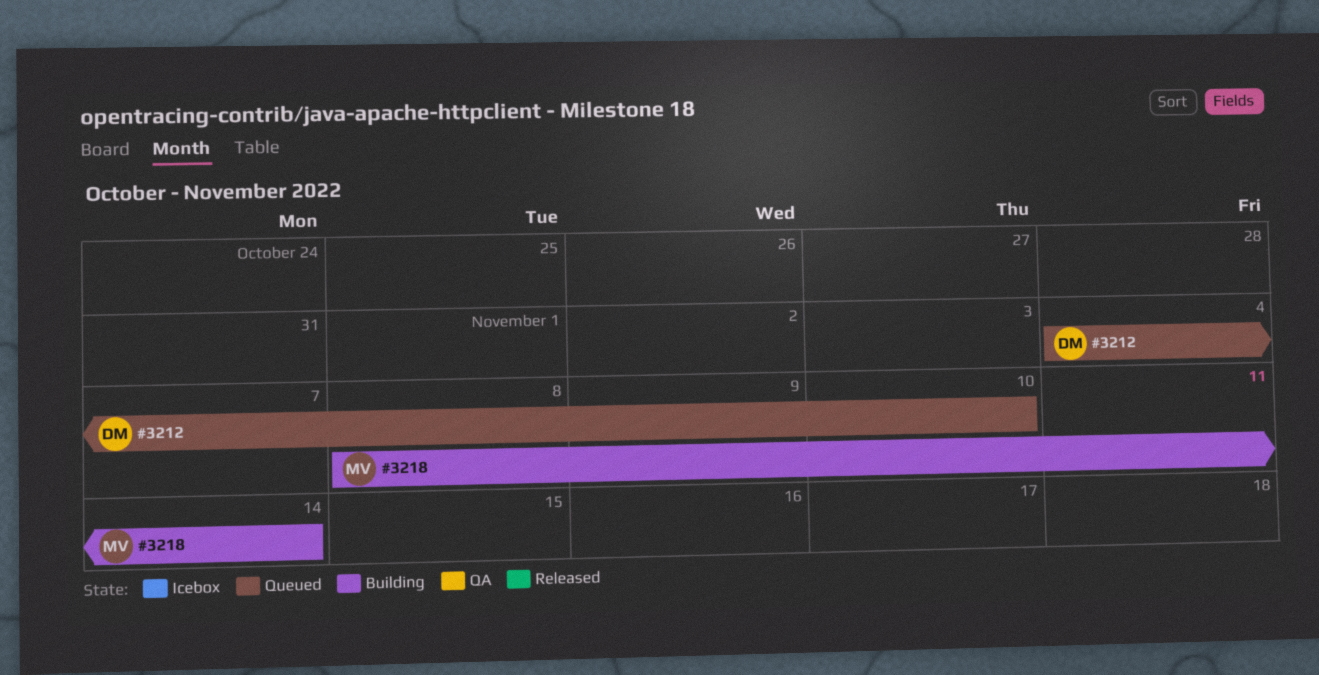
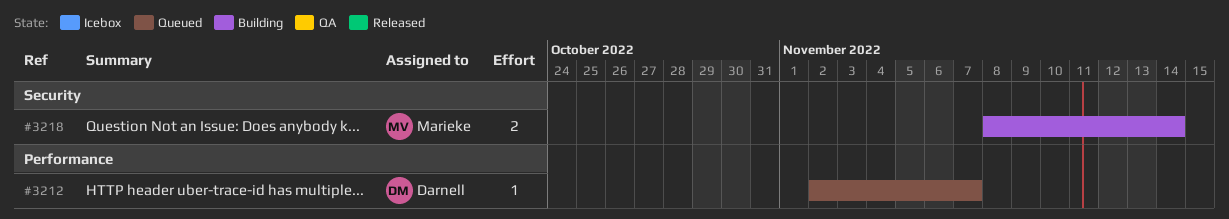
#3212, start: Nov 4 -> Nov 2
#3212, due: Nov 10 -> Nov 7

